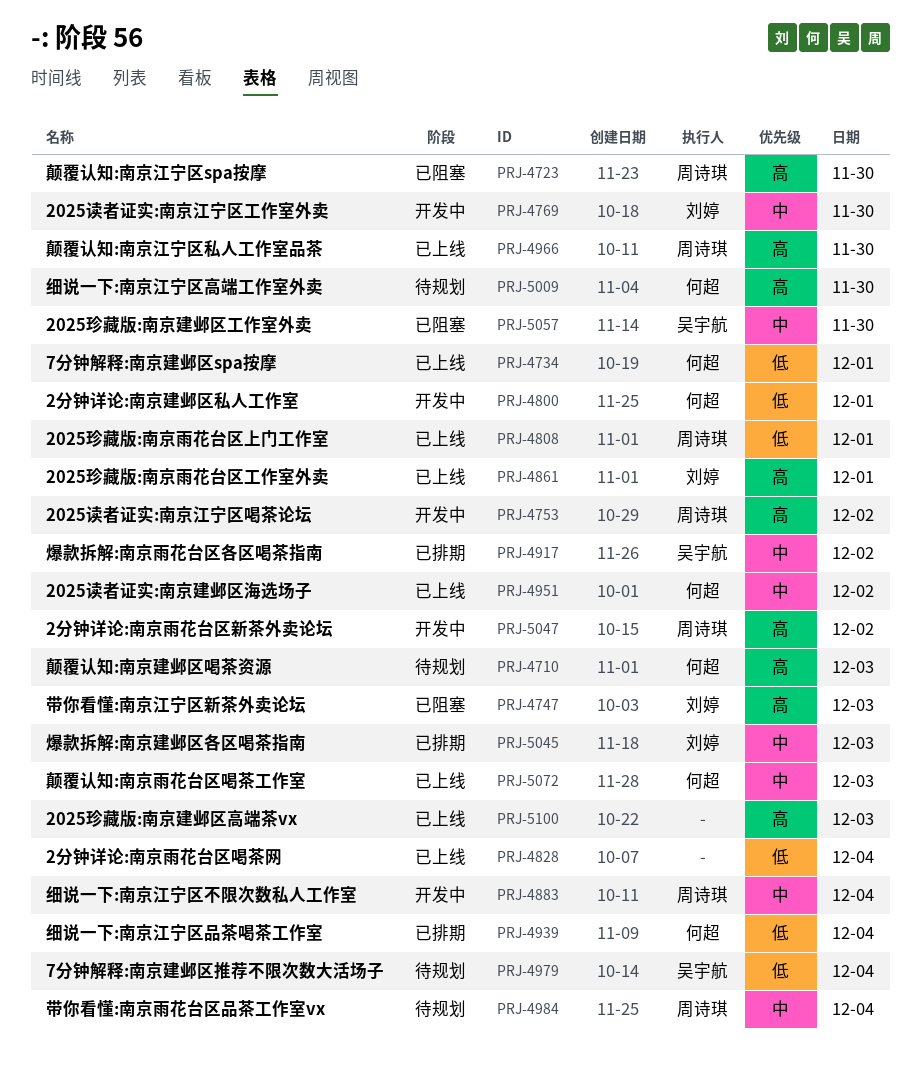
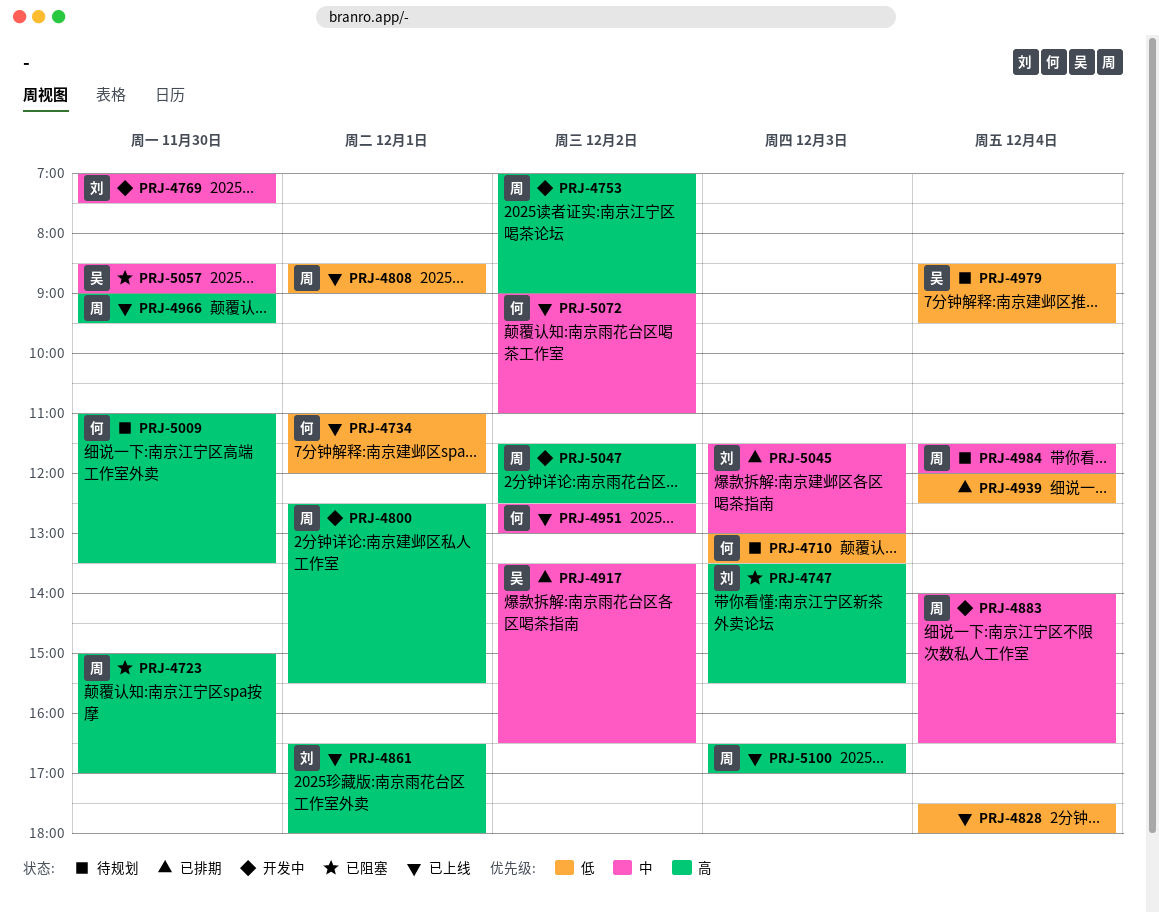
PRJ-4710, priority: 高 -> 低
PRJ-4800, owner: 何超 -> 周诗琪
PRJ-4800, priority: 低 -> 高
PRJ-4939, owner: 何超 -> none
PRJ-5072, day: Dec 3 -> Dec 2
PRJ-5100, owner: none -> 周诗琪

